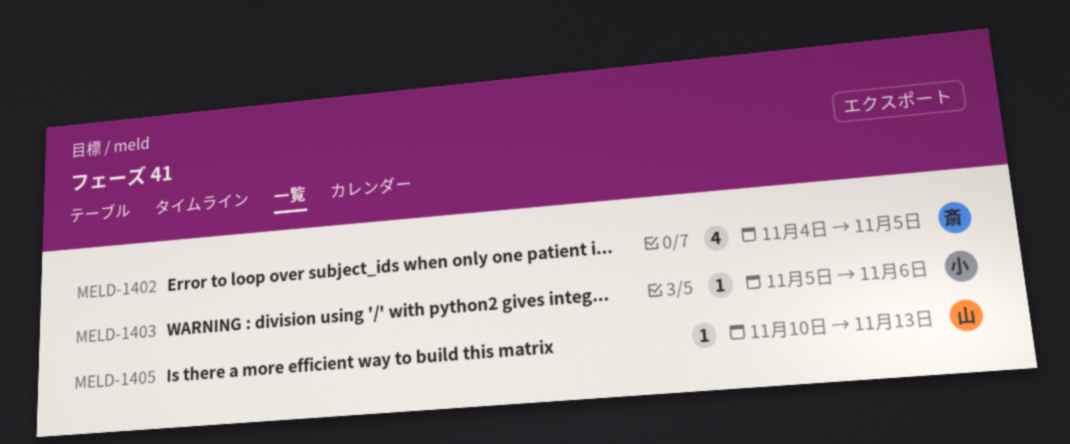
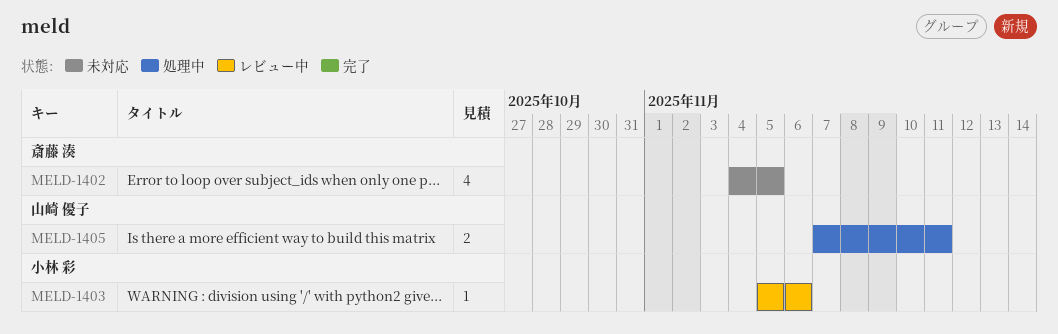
MELD-1405, estimate: 1 -> 2
MELD-1405, start: Nov 10 -> Nov 7
MELD-1405, due: Nov 13 -> Nov 11

